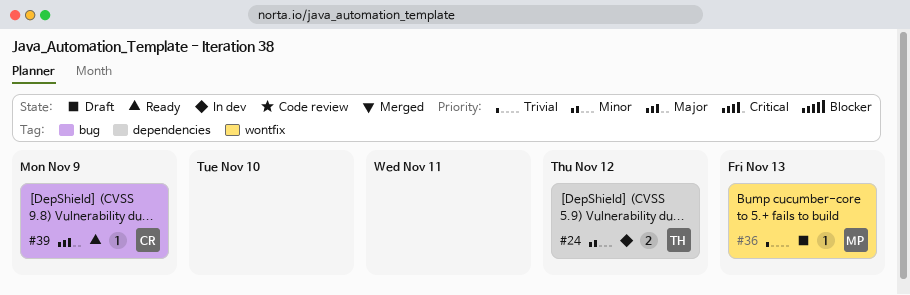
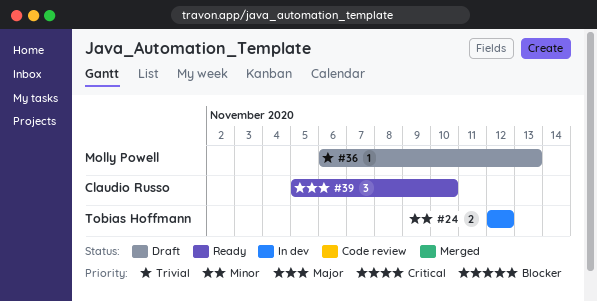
#39, estimate: 1 -> 3
#39, due: Nov 9 -> Nov 10

